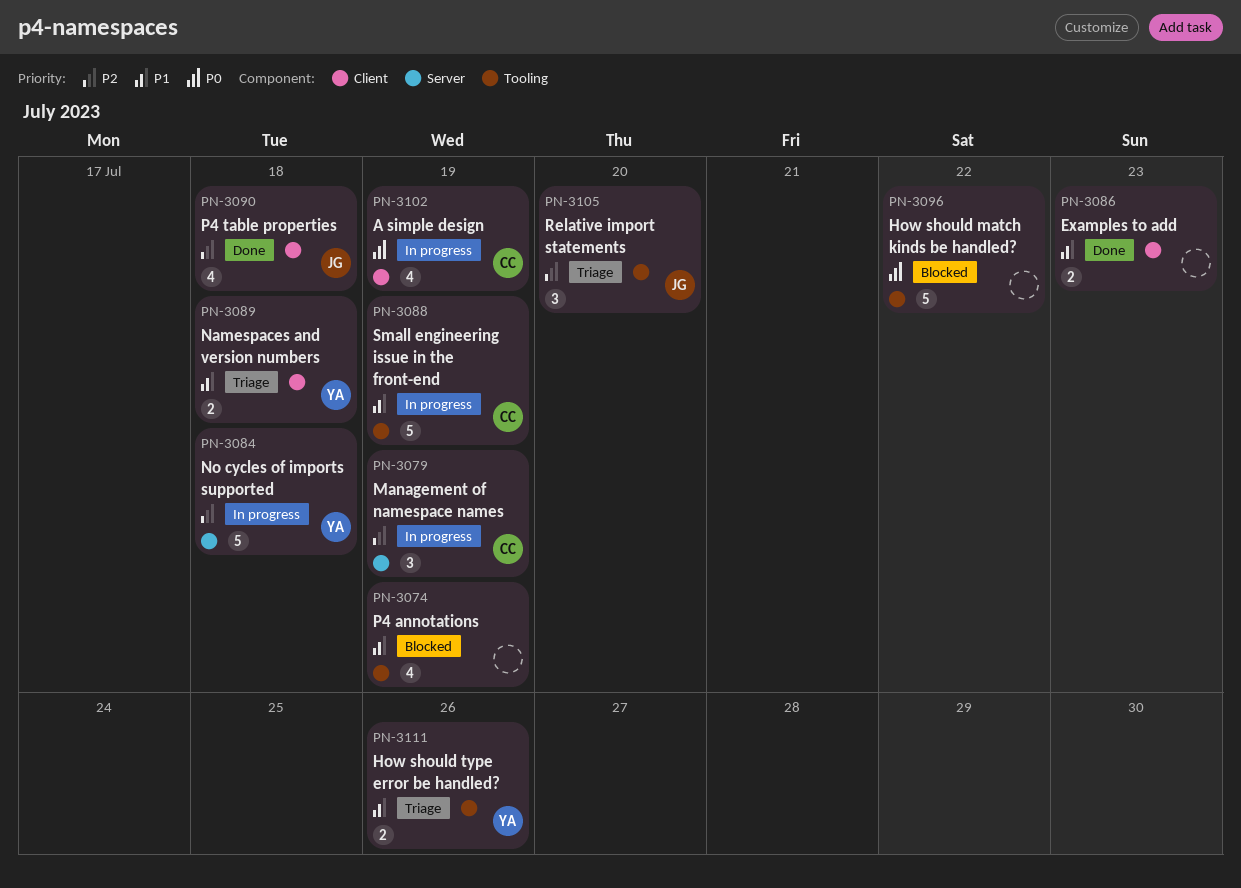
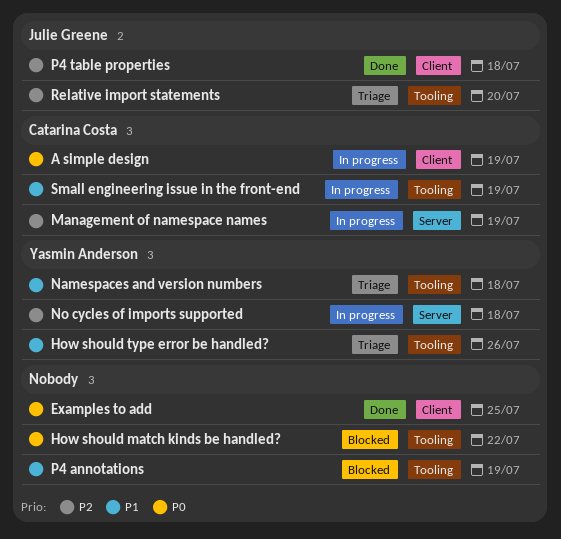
Examples to add, priority: P1 -> P0
Examples to add, due: Jul 23 -> Jul 25
Namespaces and version numbers, label: Client -> Tooling

